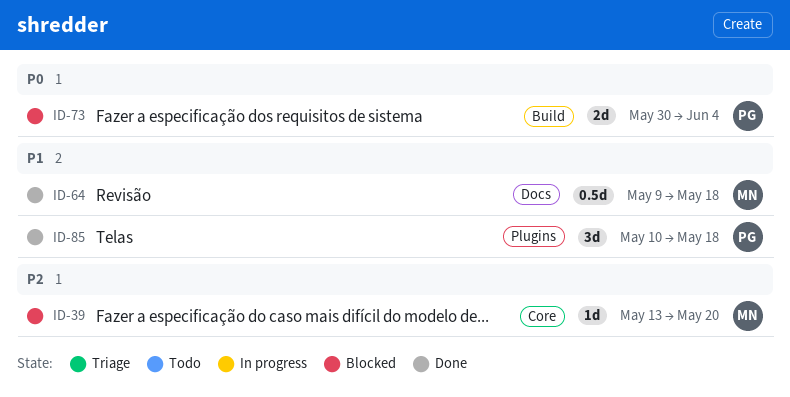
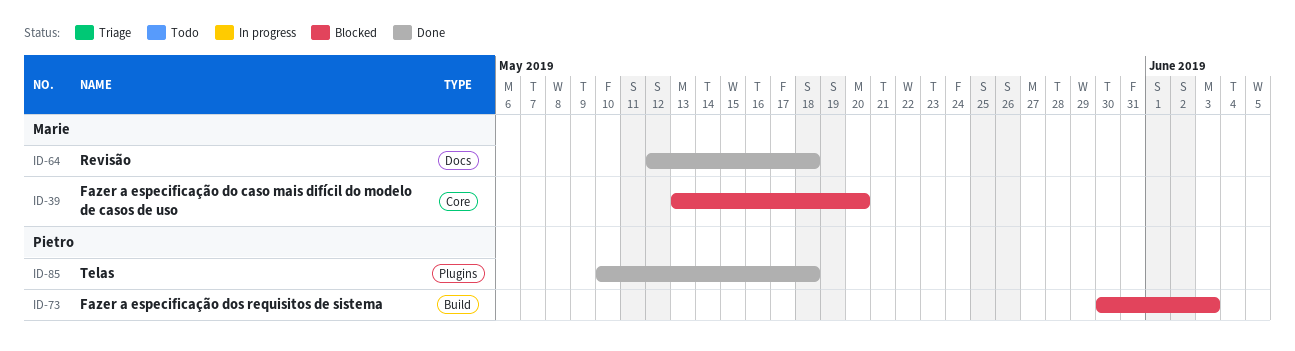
ID-64, start: May 9 -> May 12
ID-73, due: Jun 4 -> Jun 3

